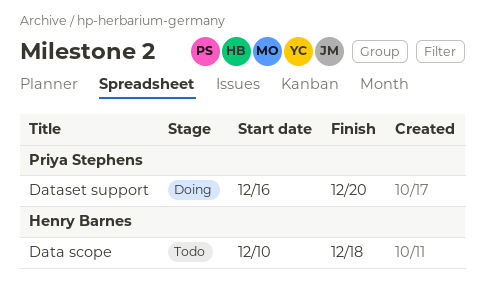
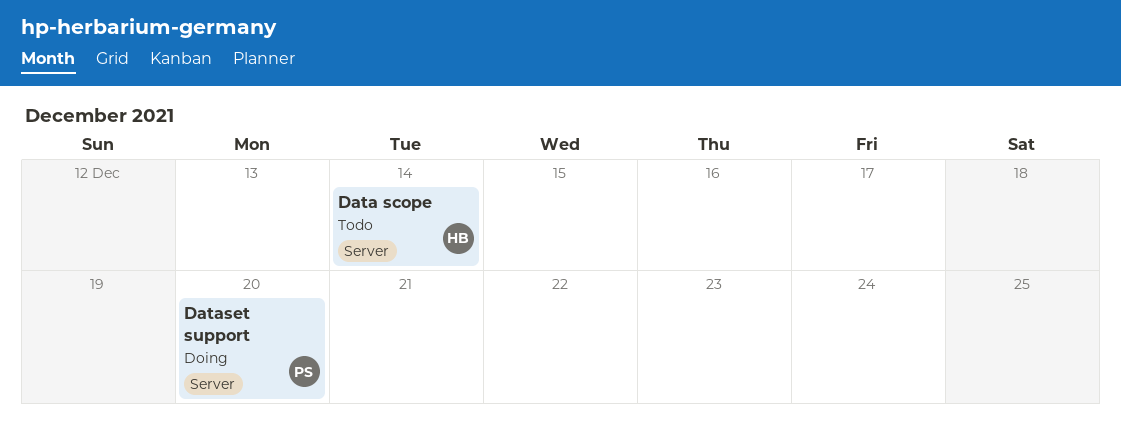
Data scope, due: Dec 18 -> Dec 14

